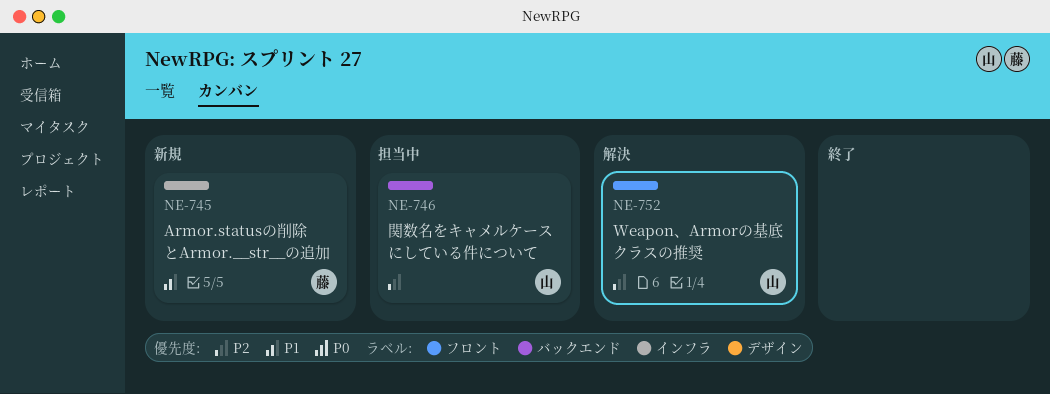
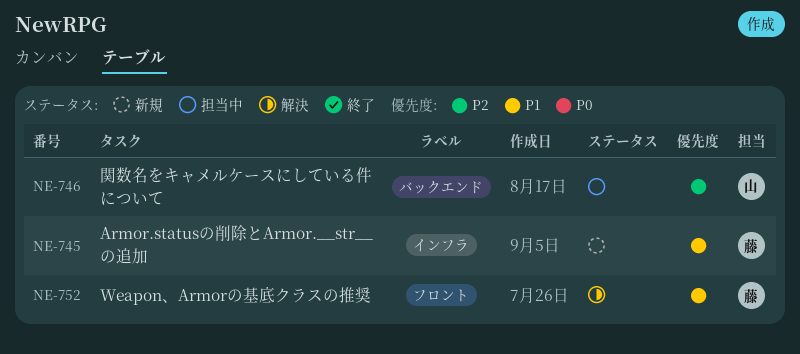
NE-752, owner: 山 -> 藤
NE-752, priority: P2 -> P1

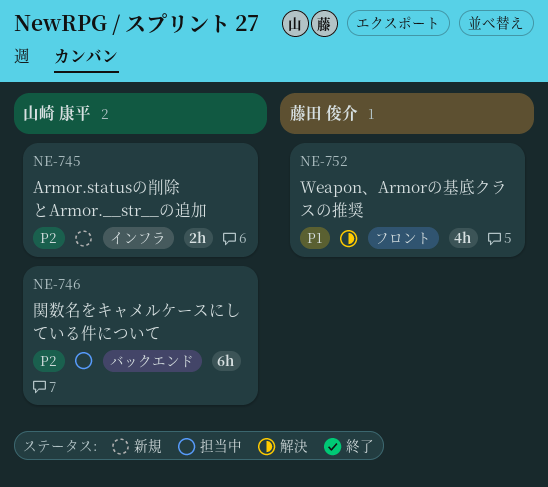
NE-745, owner: 藤田 俊介 -> 山崎 康平
NE-745, priority: P1 -> P2

